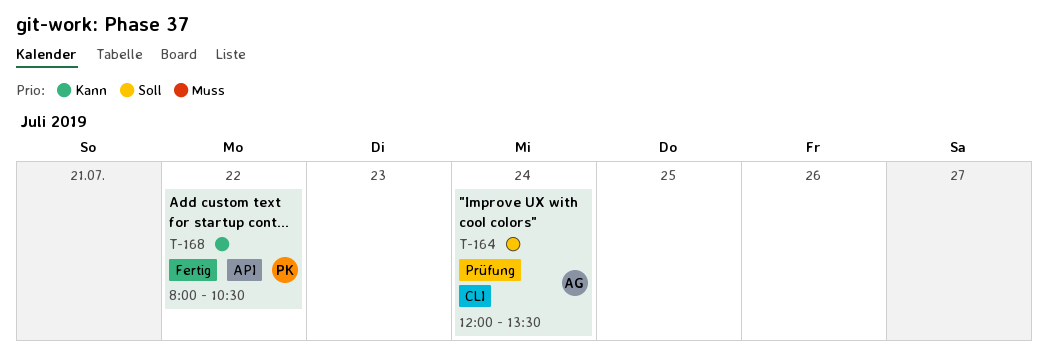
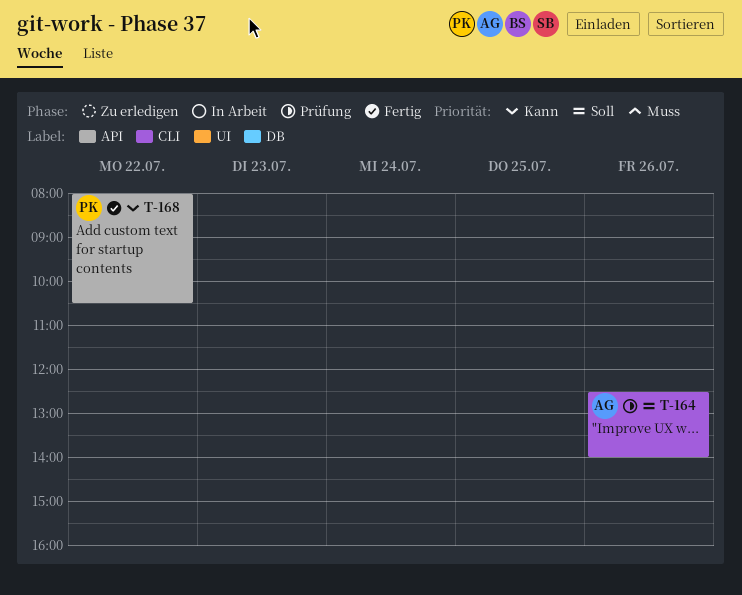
T-164, day: Jul 24 -> Jul 26
T-164, begins: 12:00 -> 12:30
T-164, ends: 13:30 -> 14:00

